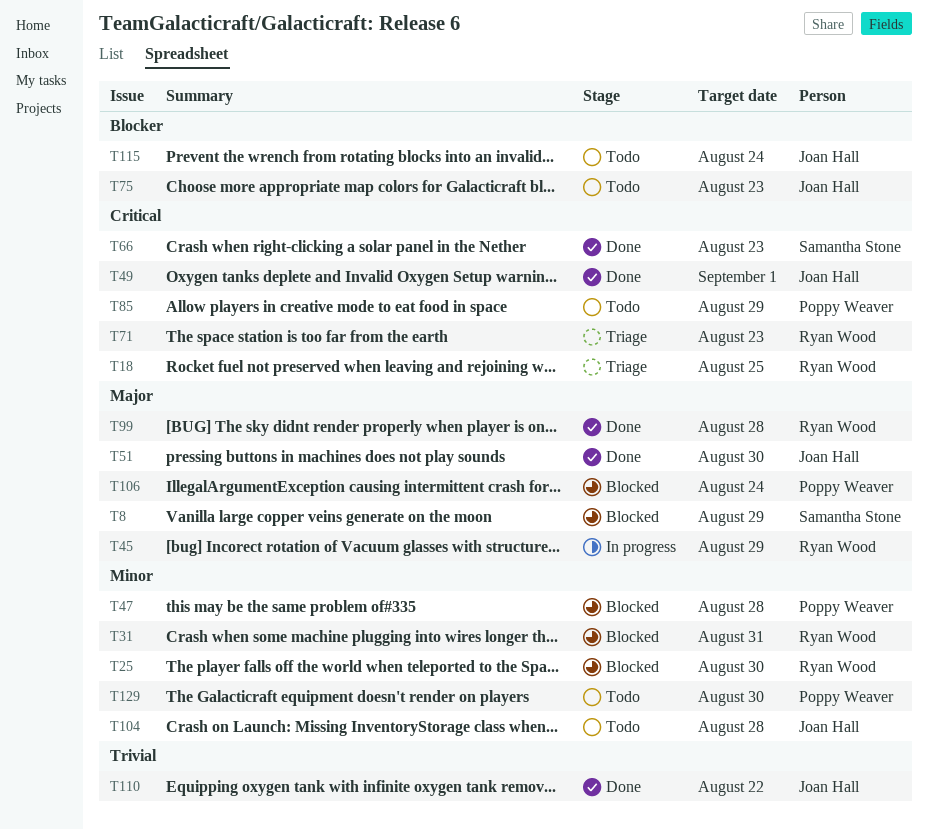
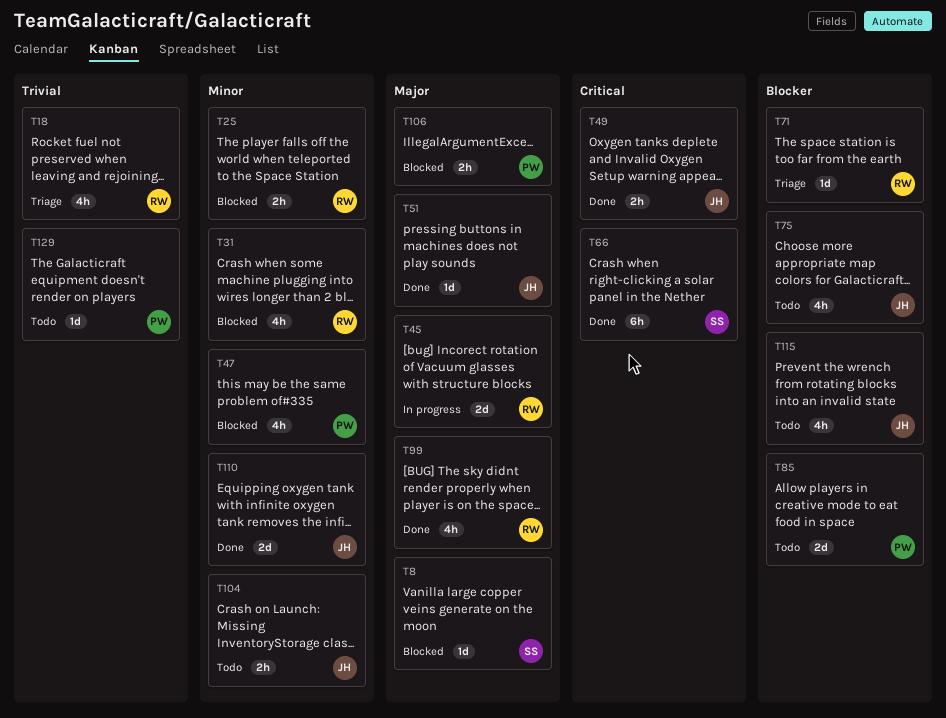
T18, priority: Critical -> Trivial
T71, priority: Critical -> Blocker
T85, priority: Critical -> Blocker
T110, priority: Trivial -> Minor
T129, priority: Minor -> Trivial

